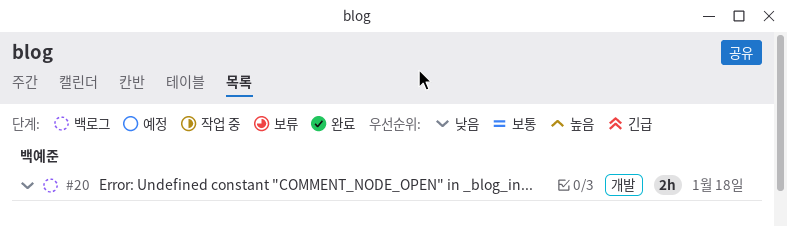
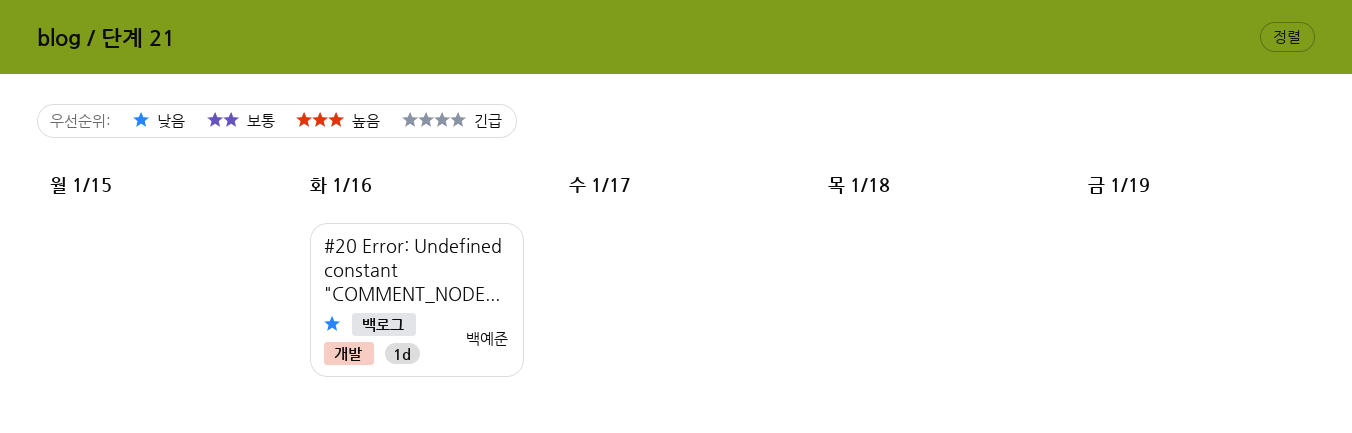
#20, estimate: 2h -> 1d
#20, due: Jan 18 -> Jan 16

